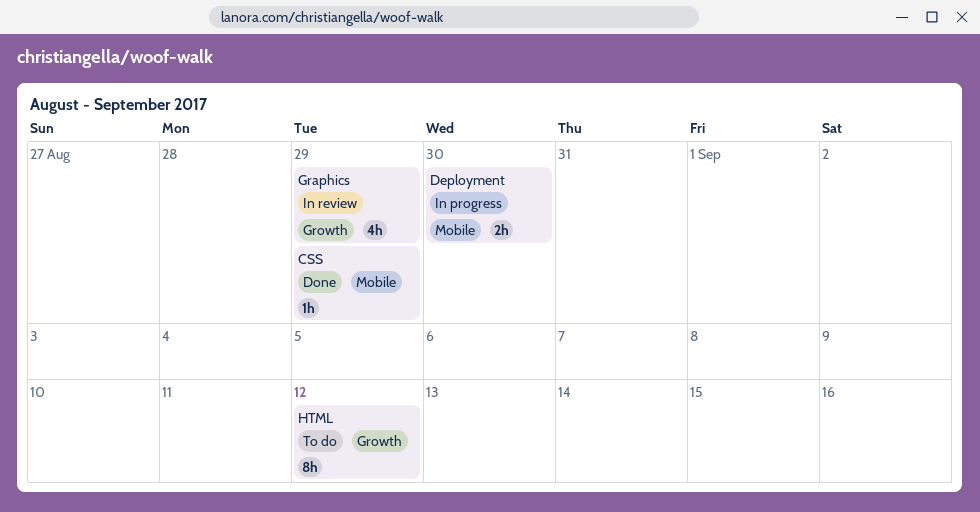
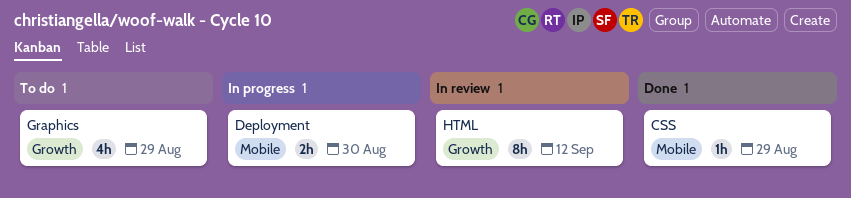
Graphics, status: In review -> To do
HTML, status: To do -> In review

